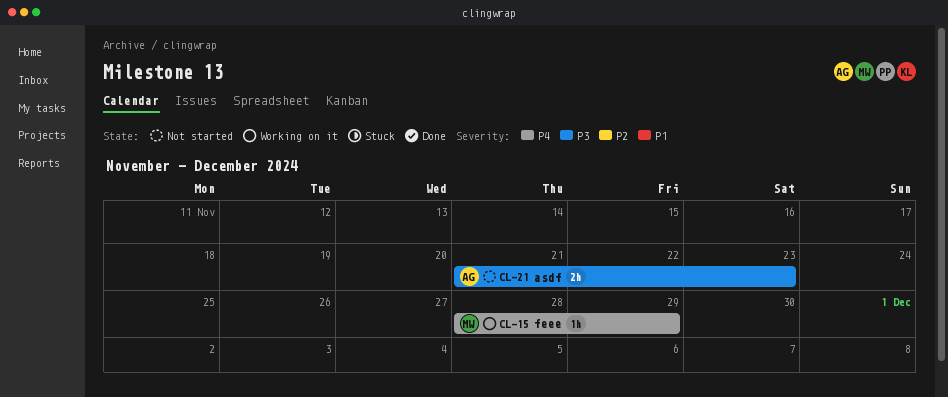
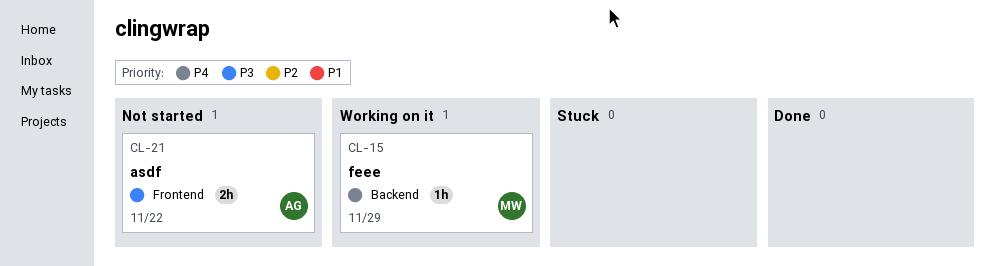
CL-21, due: Nov 23 -> Nov 22

